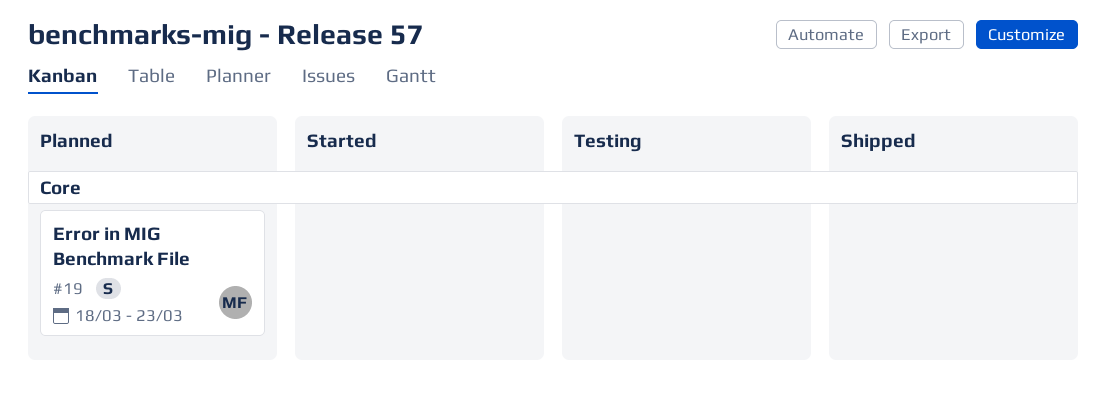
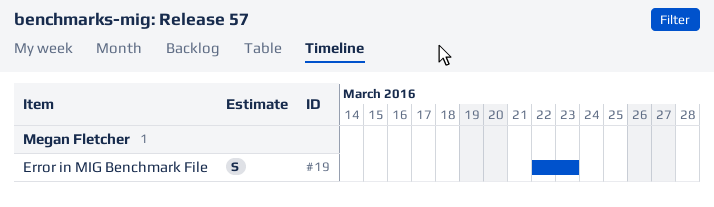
#19, start: Mar 18 -> Mar 22

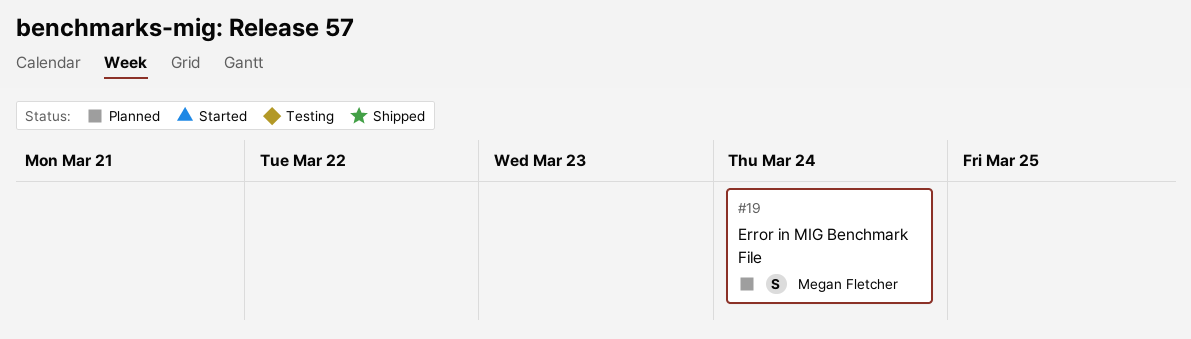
#19, due: Mar 23 -> Mar 24

